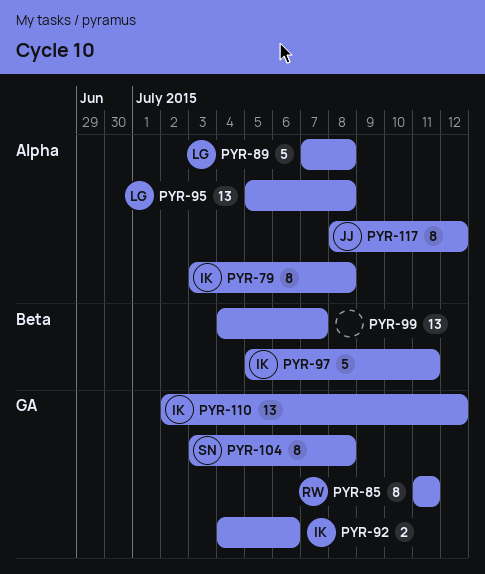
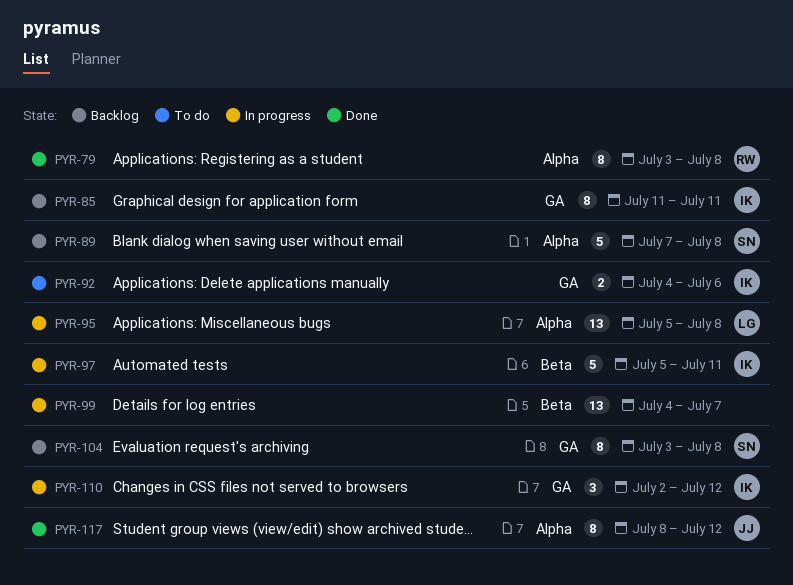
PYR-79, owner: IK -> RW
PYR-85, owner: RW -> IK
PYR-89, owner: LG -> SN
PYR-110, estimate: 13 -> 3

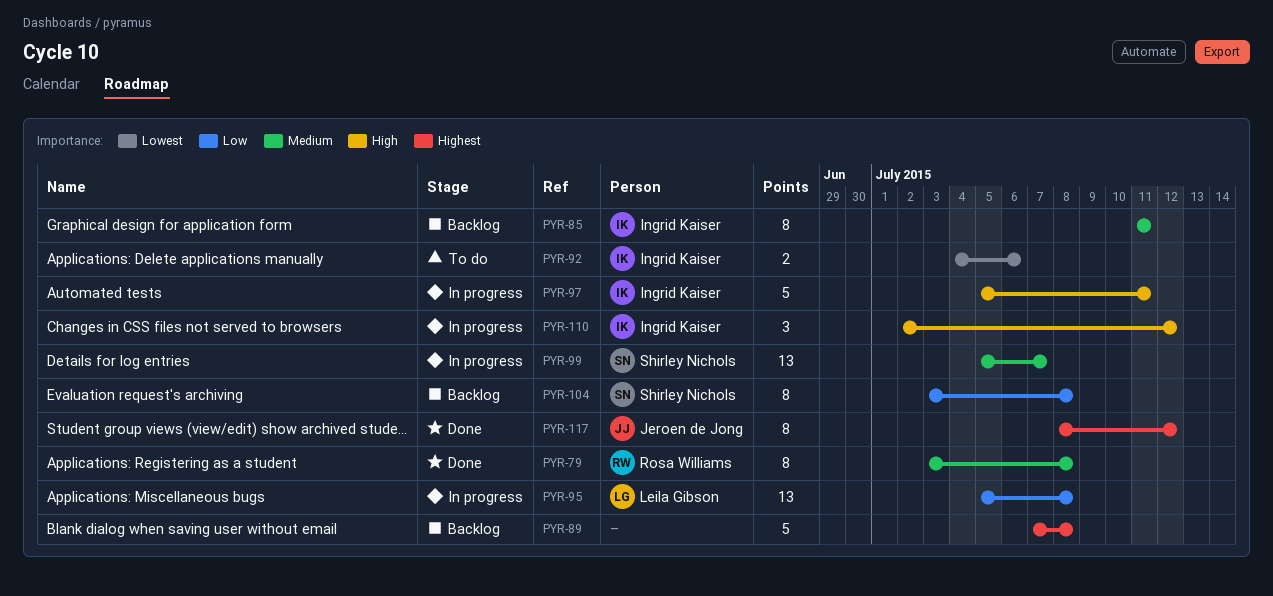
PYR-89, owner: Shirley Nichols -> none
PYR-99, owner: none -> Shirley Nichols
PYR-99, start: Jul 4 -> Jul 5

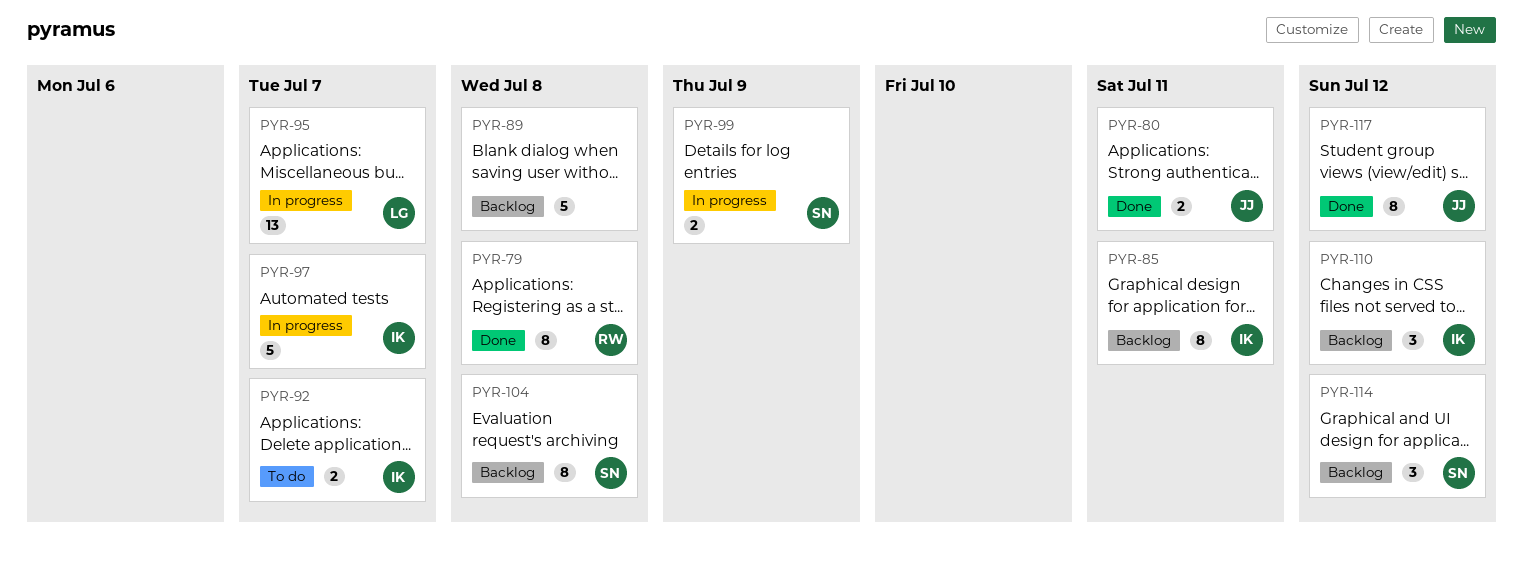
PYR-80: none -> present
PYR-92, due: Jul 6 -> Jul 7
PYR-95, due: Jul 8 -> Jul 7
PYR-97, due: Jul 11 -> Jul 7
PYR-99, estimate: 13 -> 2
PYR-99, due: Jul 7 -> Jul 9
PYR-110, status: In progress -> Backlog
PYR-114: none -> present

